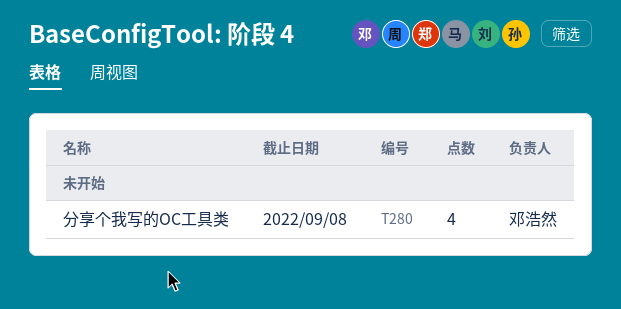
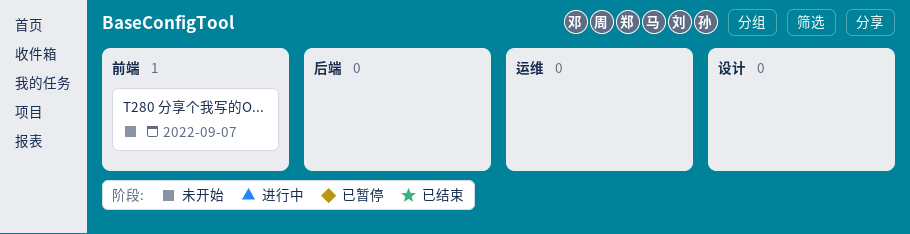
T280, due: Sep 8 -> Sep 7

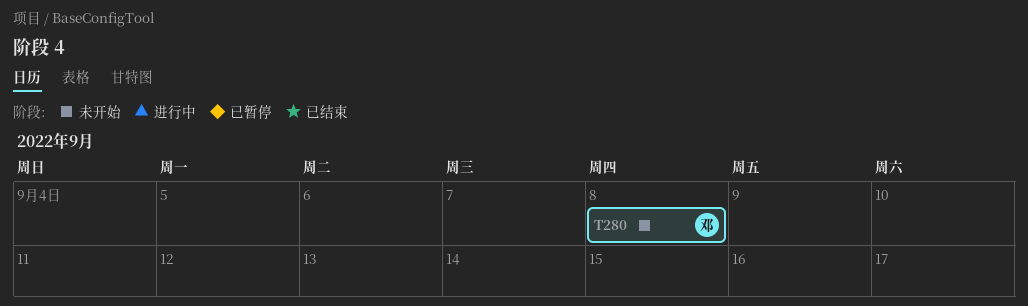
T280, due: Sep 7 -> Sep 8

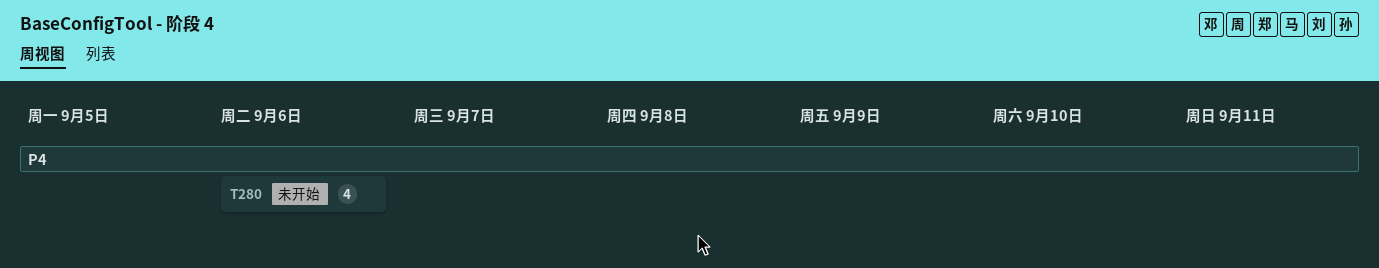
T280, due: Sep 8 -> Sep 6

